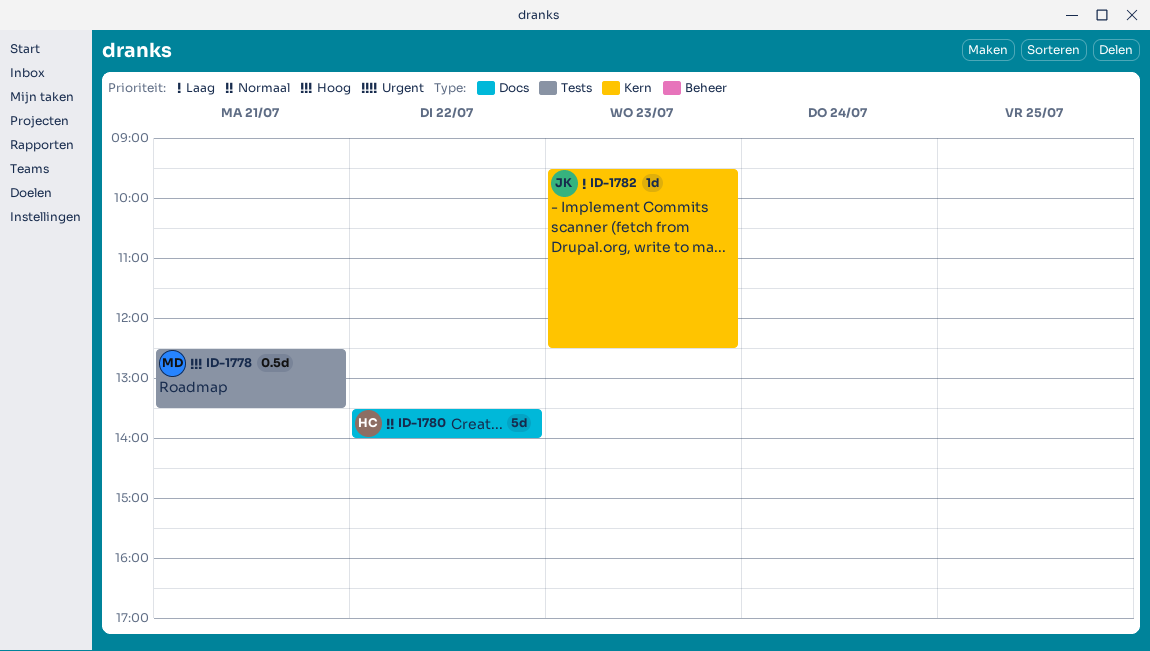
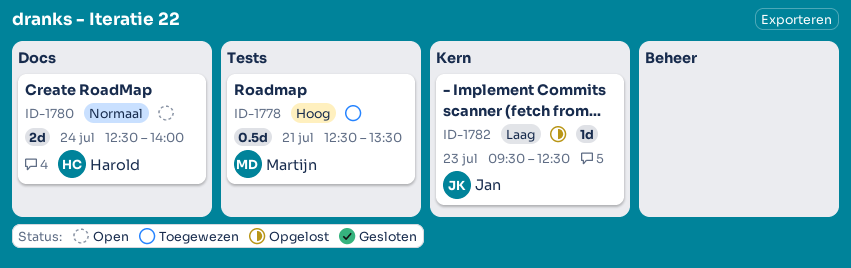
ID-1780, estimate: 5d -> 2d
ID-1780, day: Jul 22 -> Jul 24
ID-1780, begins: 13:30 -> 12:30

